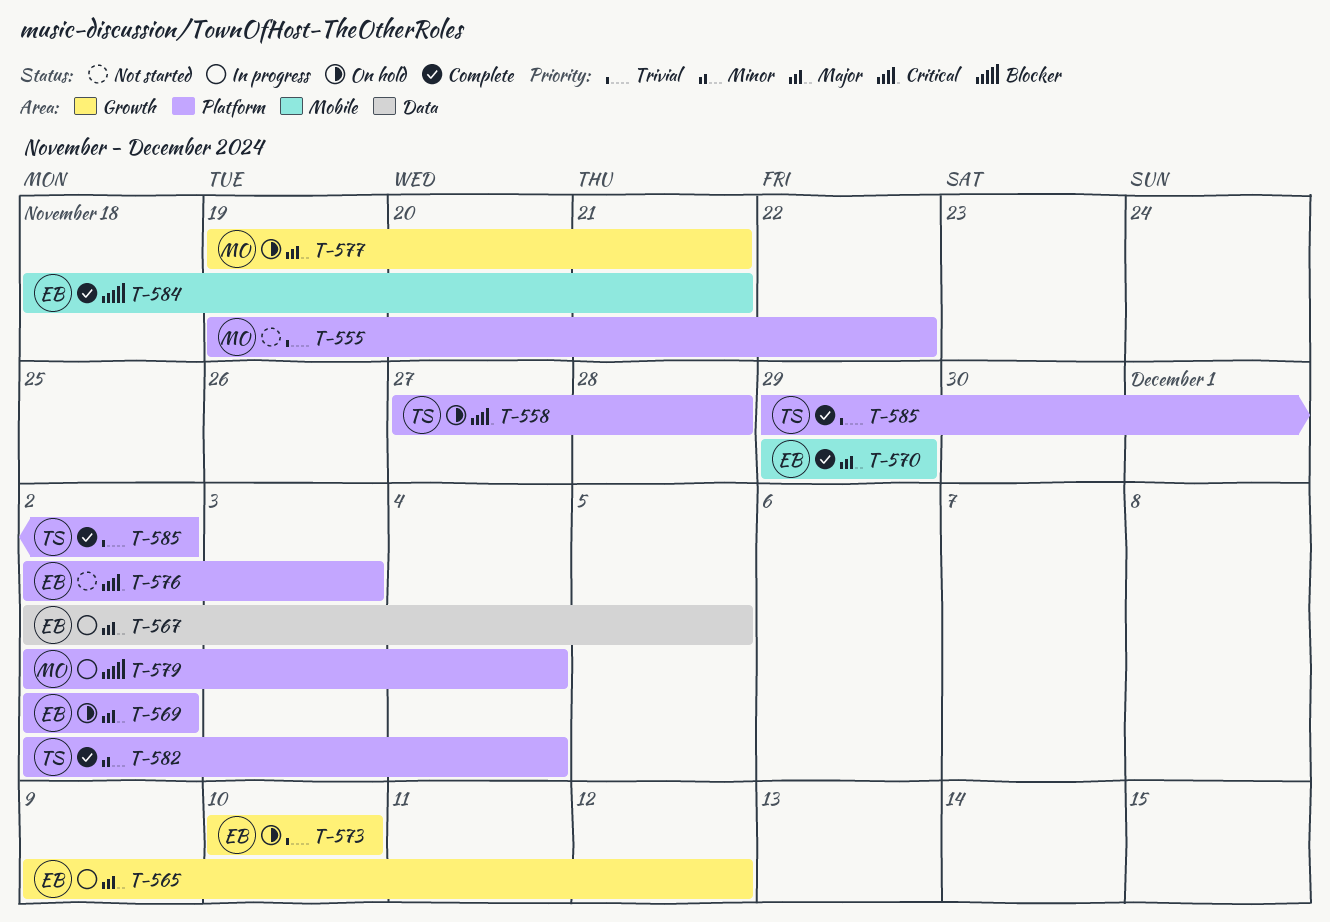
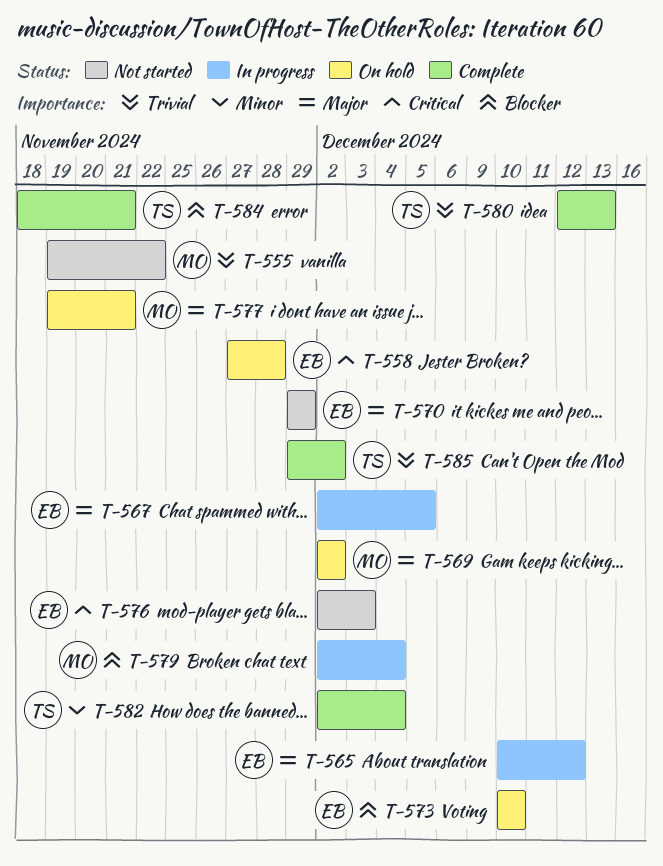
T-558, owner: TS -> EB
T-565, start: Dec 9 -> Dec 10
T-569, owner: EB -> MO
T-570, status: Complete -> Not started
T-573, priority: Trivial -> Blocker
T-580: none -> present
T-584, owner: EB -> TS

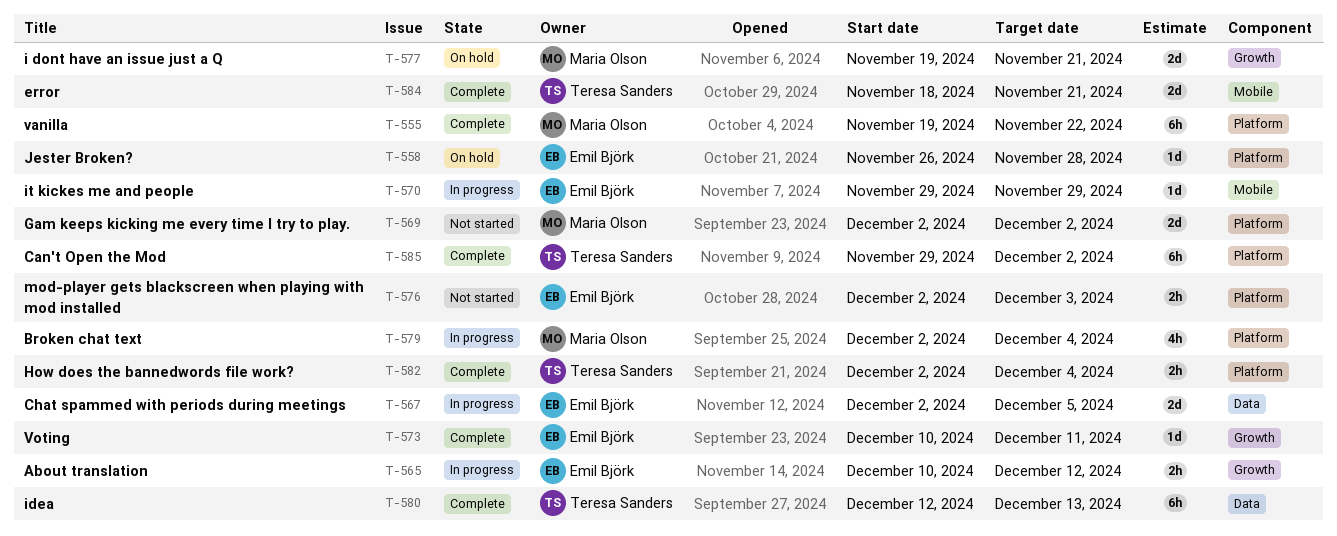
T-555, status: Not started -> Complete
T-558, start: Nov 27 -> Nov 26
T-569, status: On hold -> Not started
T-570, status: Not started -> In progress
T-573, status: On hold -> Complete
T-573, due: Dec 10 -> Dec 11

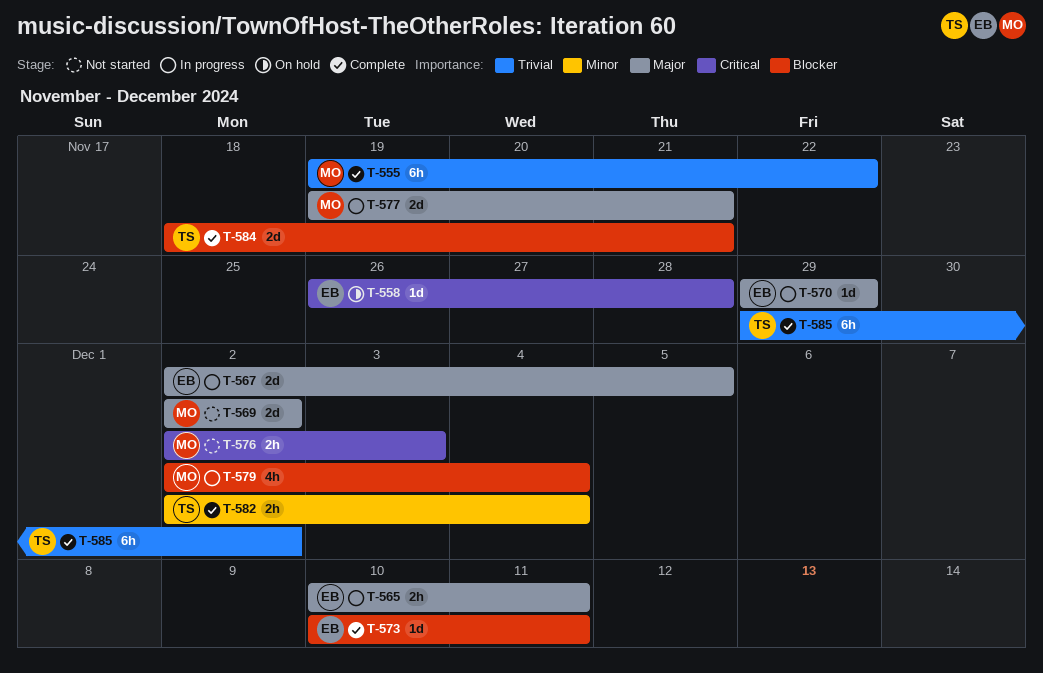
T-565, due: Dec 12 -> Dec 11
T-576, owner: Emil Björk -> Maria Olson
T-577, status: On hold -> In progress
T-580: present -> none

